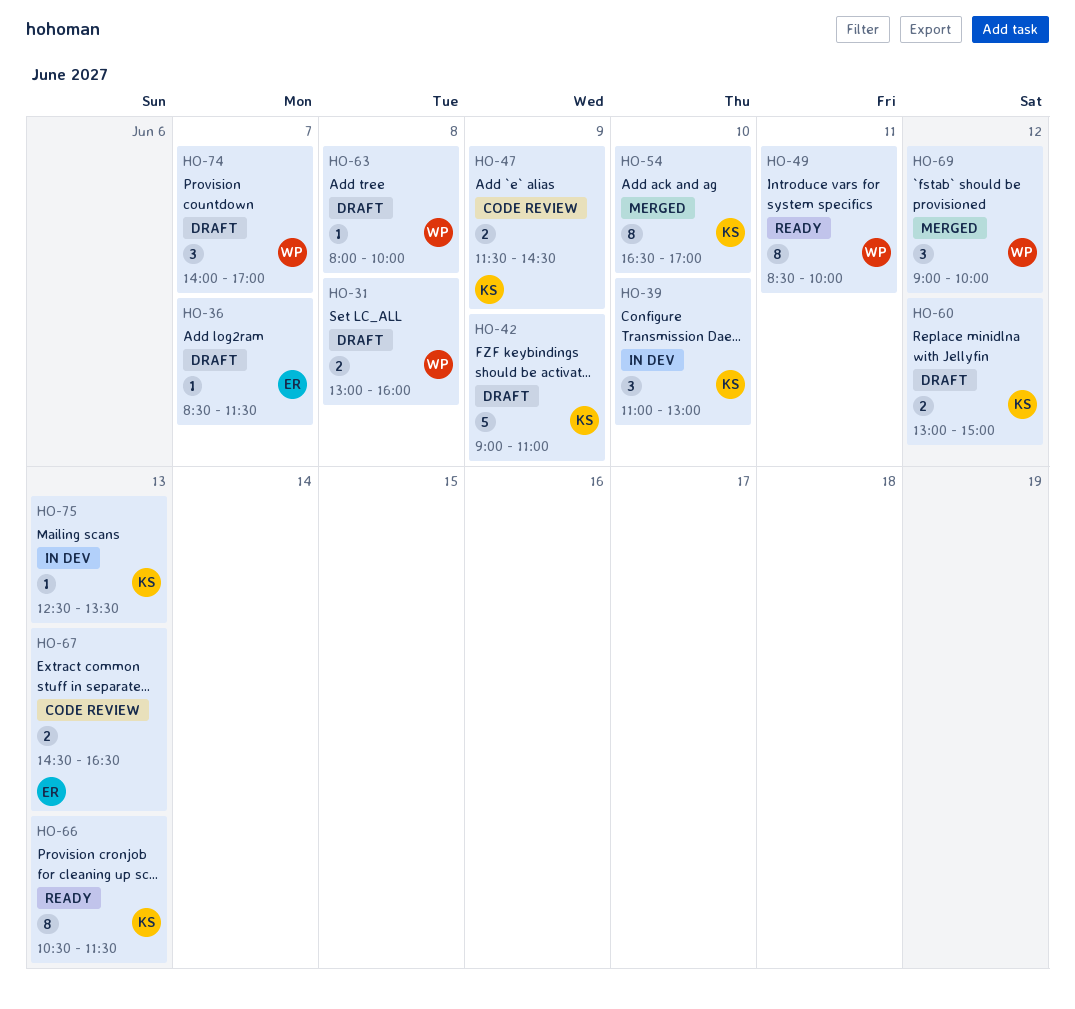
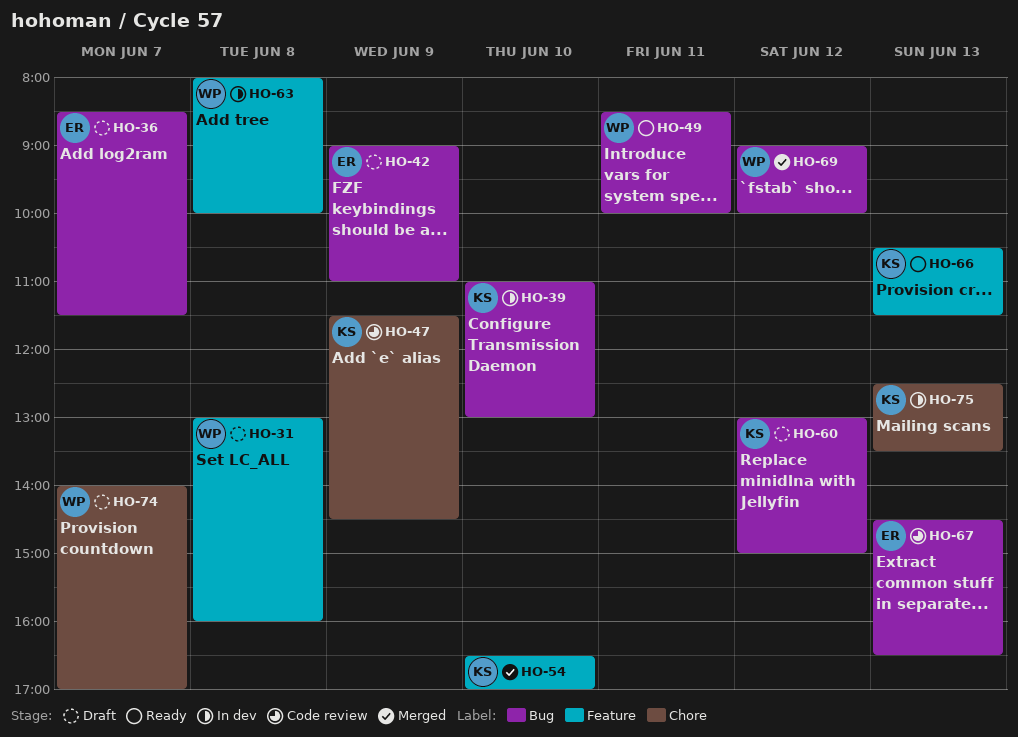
HO-42, owner: KS -> ER
HO-63, status: Draft -> In dev

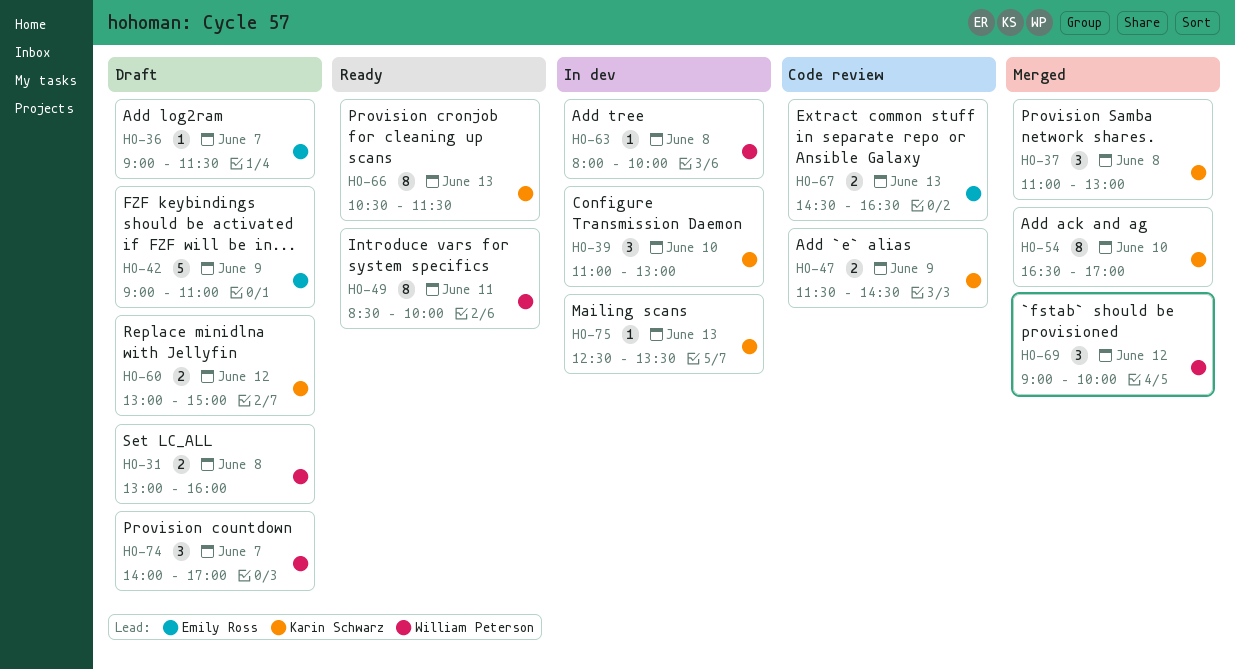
HO-36, begins: 08:30 -> 09:00
HO-37: none -> present

